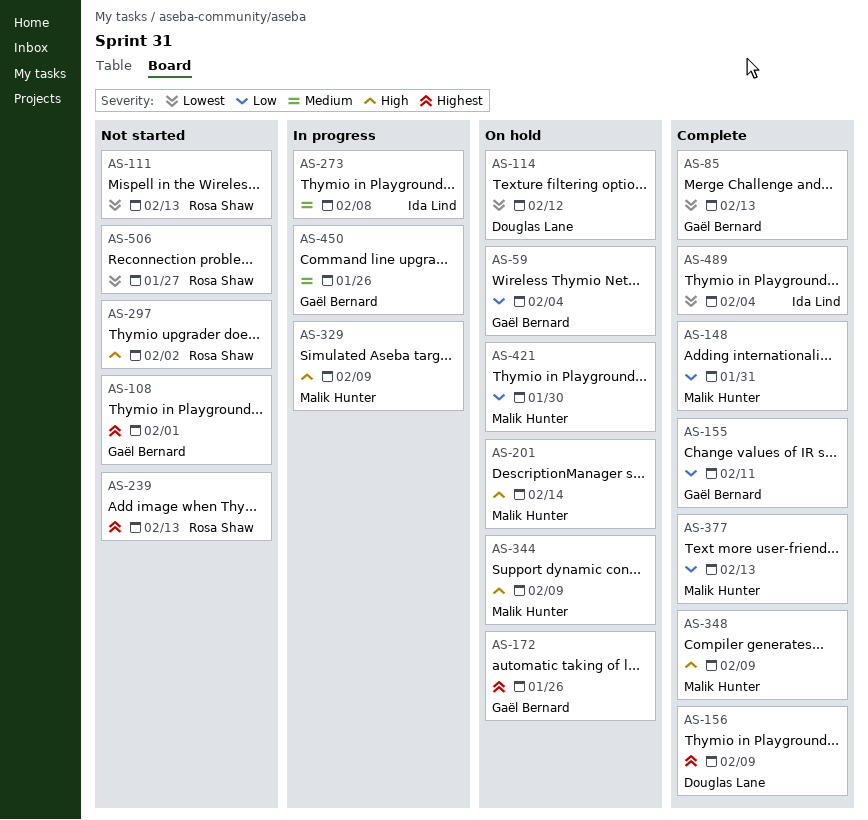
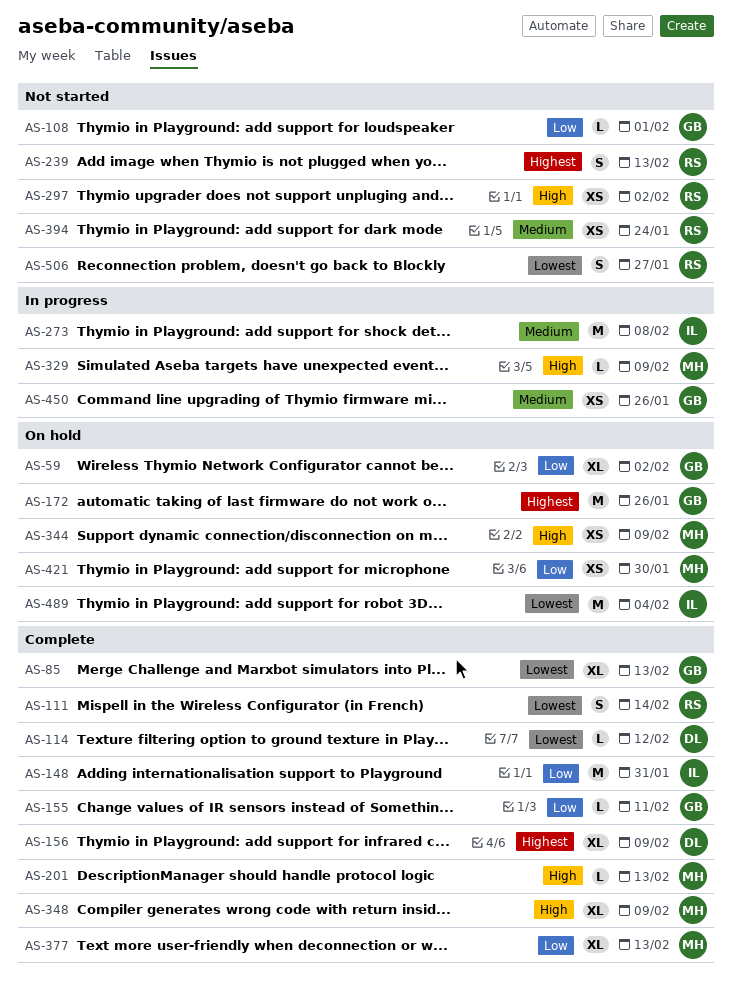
AS-59, due: Feb 4 -> Feb 2
AS-108, priority: Highest -> Low
AS-111, status: Not started -> Complete
AS-111, due: Feb 13 -> Feb 14
AS-114, status: On hold -> Complete
AS-148, owner: Malik Hunter -> Ida Lind
AS-201, status: On hold -> Complete
AS-201, due: Feb 14 -> Feb 13
AS-394: none -> present
AS-489, status: Complete -> On hold

